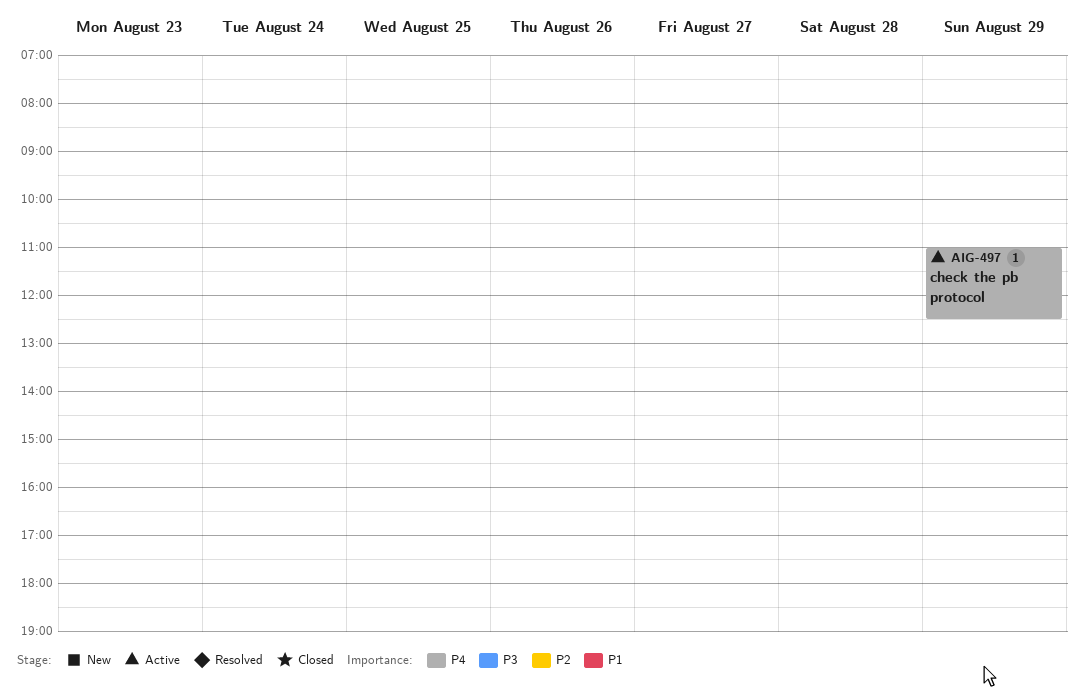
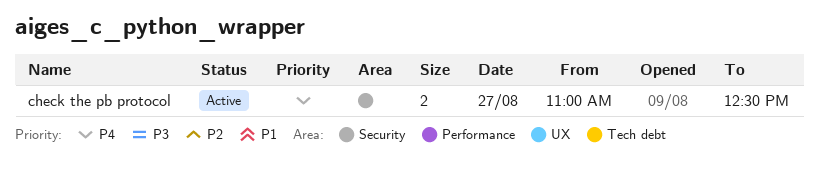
check the pb protocol, estimate: 1 -> 2
check the pb protocol, day: Aug 29 -> Aug 27

